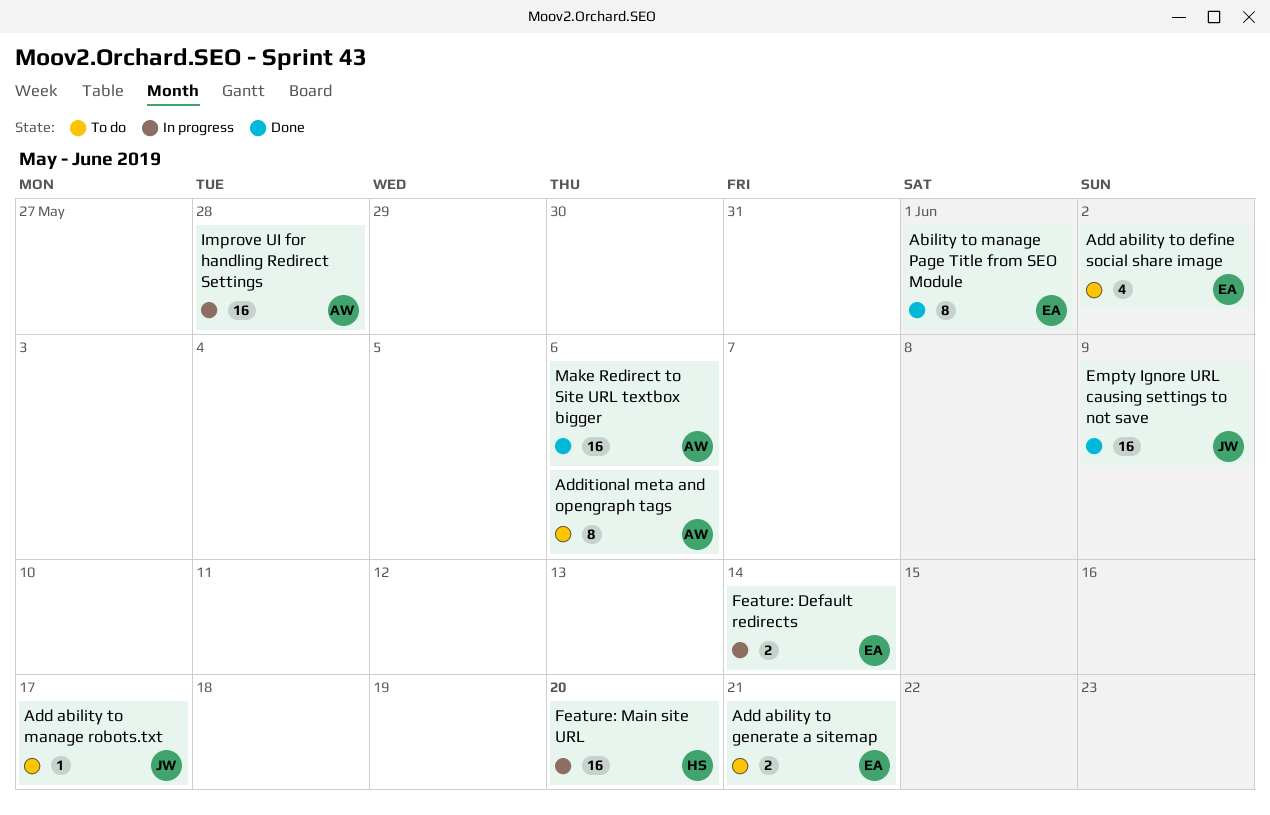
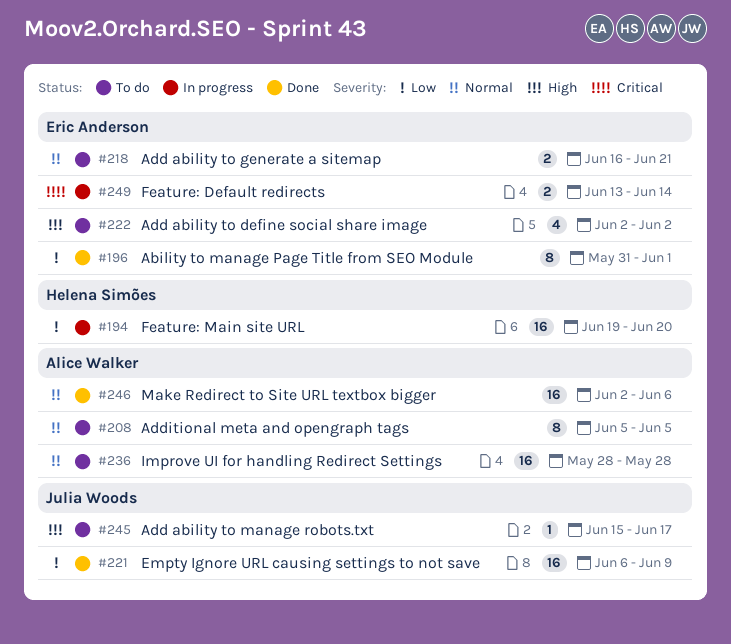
Additional meta and opengraph tags, due: Jun 6 -> Jun 5
Improve UI for handling Redirect Settings, status: In progress -> To do

